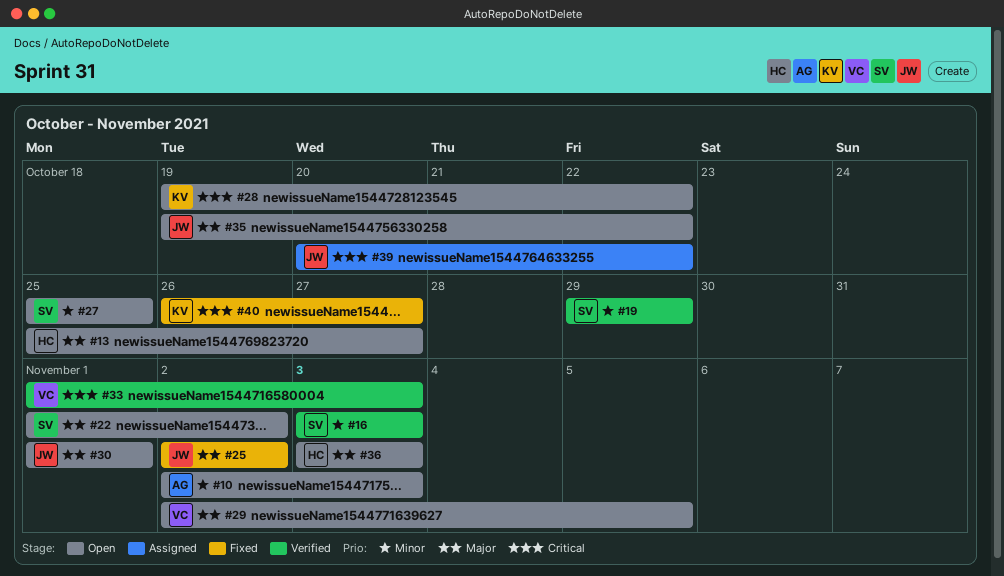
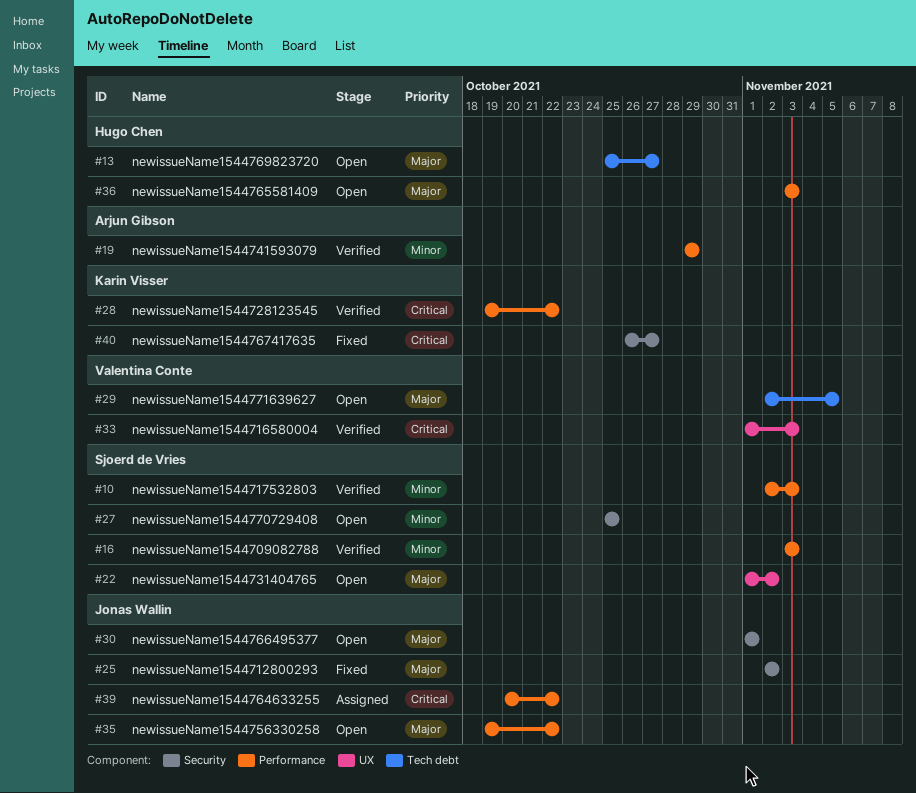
#10, status: Open -> Verified
#10, owner: Arjun Gibson -> Sjoerd de Vries
#19, owner: Sjoerd de Vries -> Arjun Gibson
#28, status: Open -> Verified

